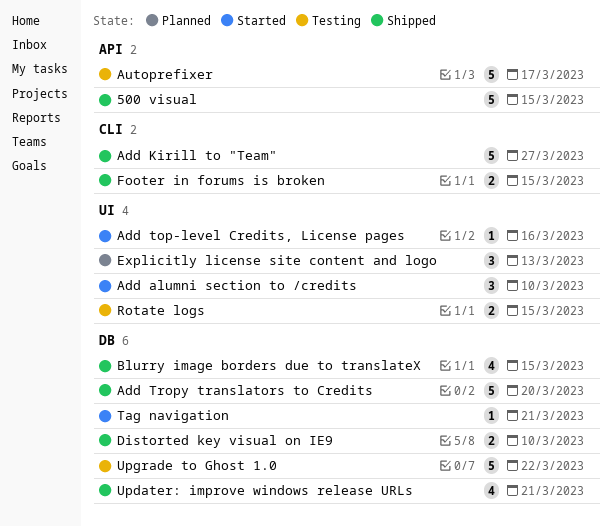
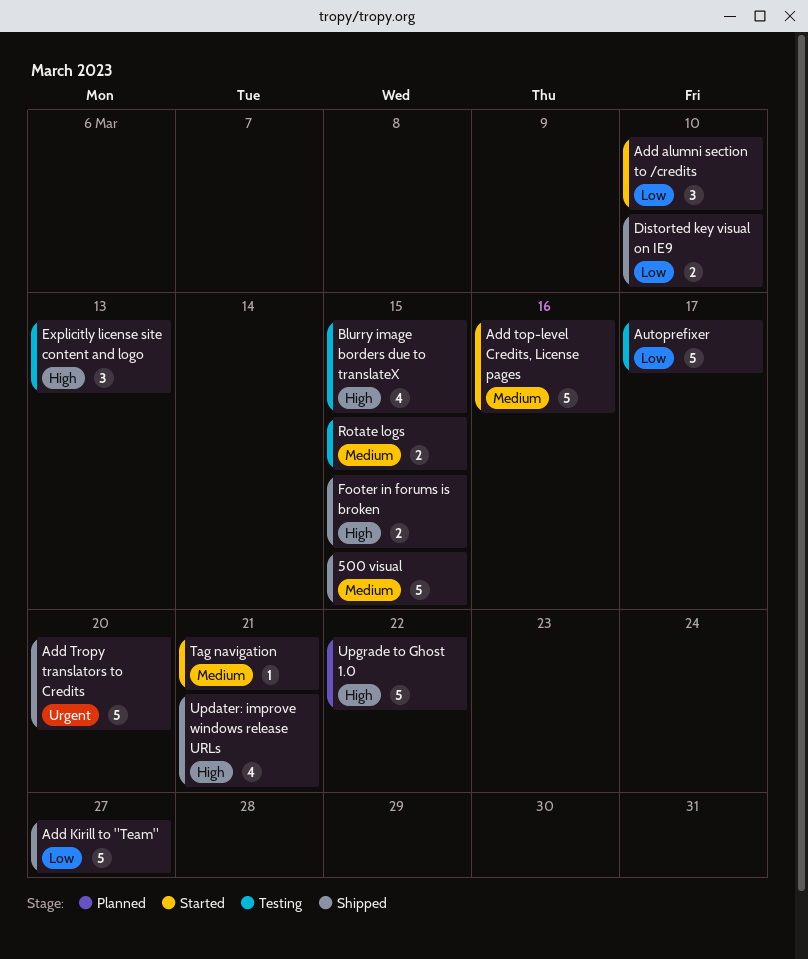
Add top-level Credits, License pages, estimate: 1 -> 5
Blurry image borders due to translateX, status: Shipped -> Testing
Explicitly license site content and logo, status: Planned -> Testing
Upgrade to Ghost 1.0, status: Testing -> Planned

